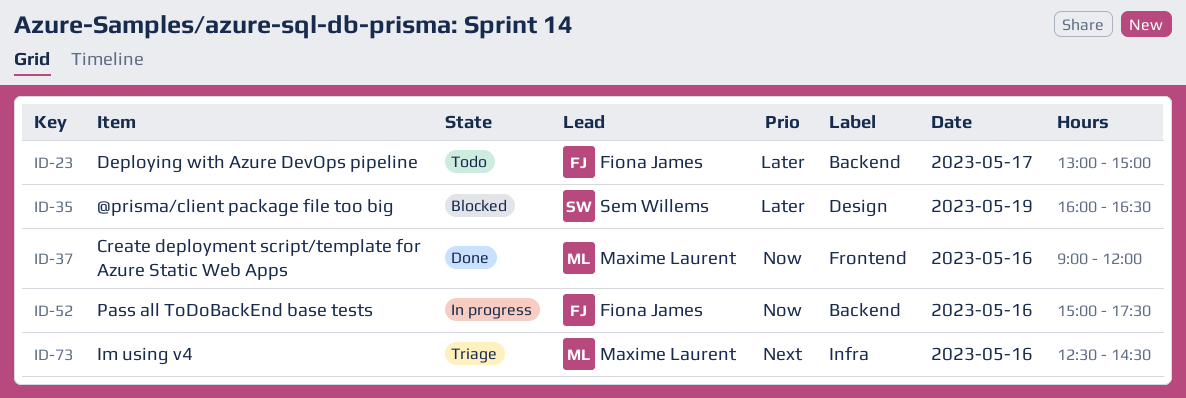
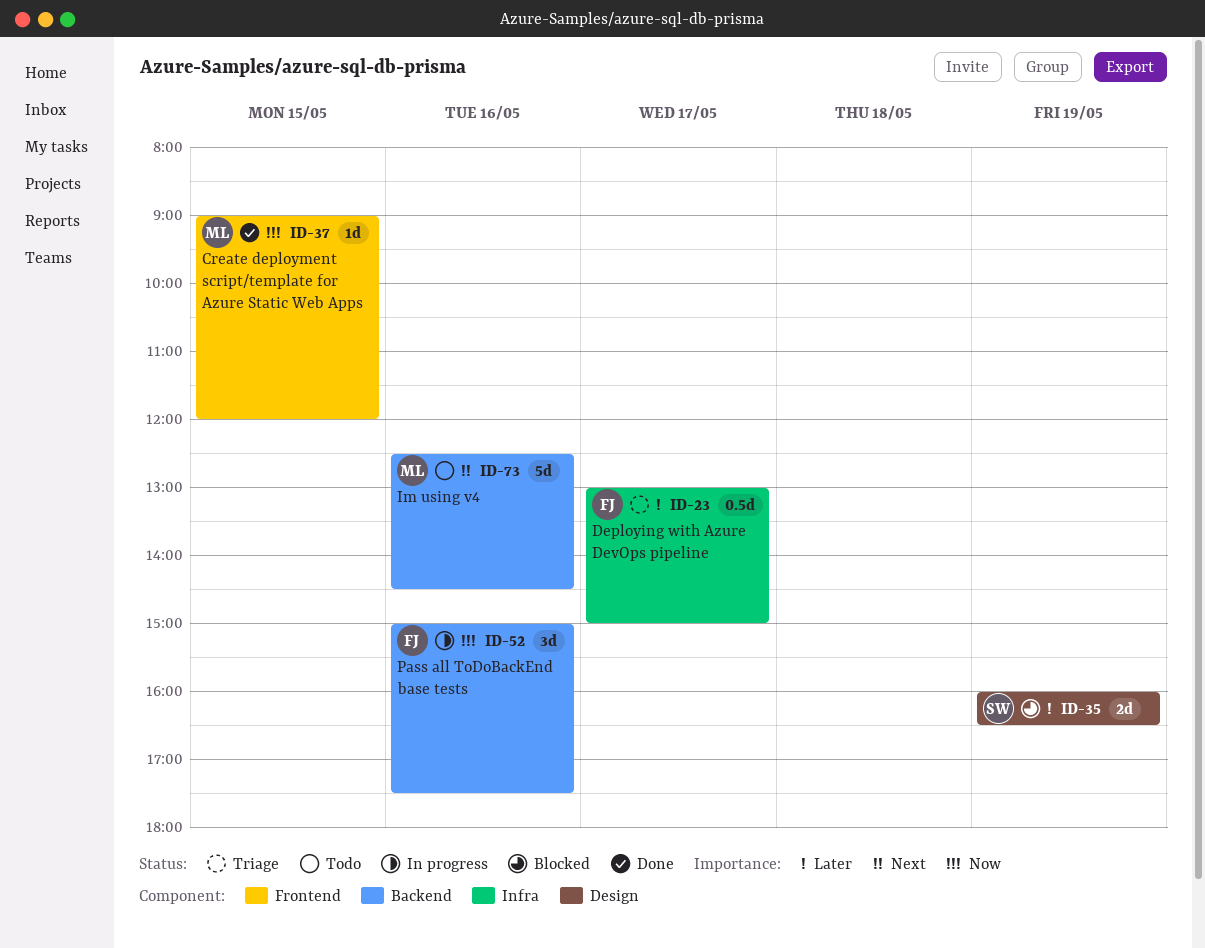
ID-23, status: Todo -> Triage
ID-23, label: Backend -> Infra
ID-37, day: May 16 -> May 15
ID-73, status: Triage -> Todo
ID-73, label: Infra -> Backend

